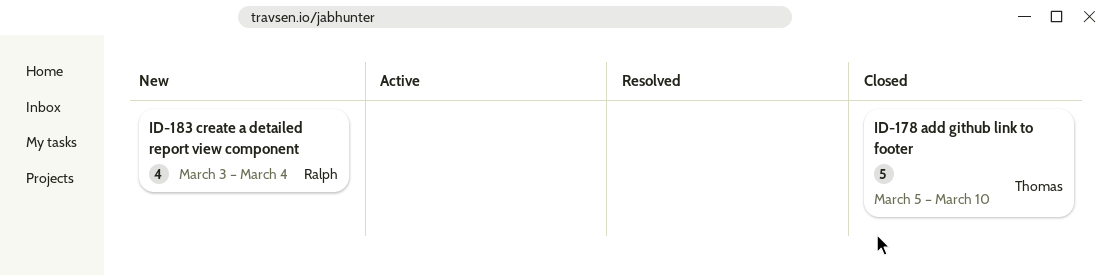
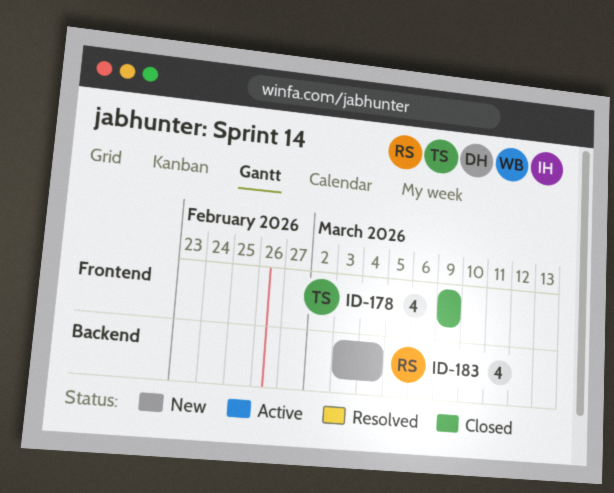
ID-178, estimate: 5 -> 4
ID-178, start: Mar 5 -> Mar 9
ID-178, due: Mar 10 -> Mar 9

